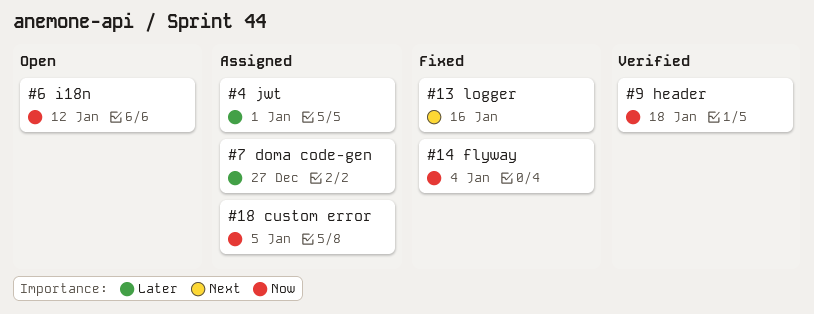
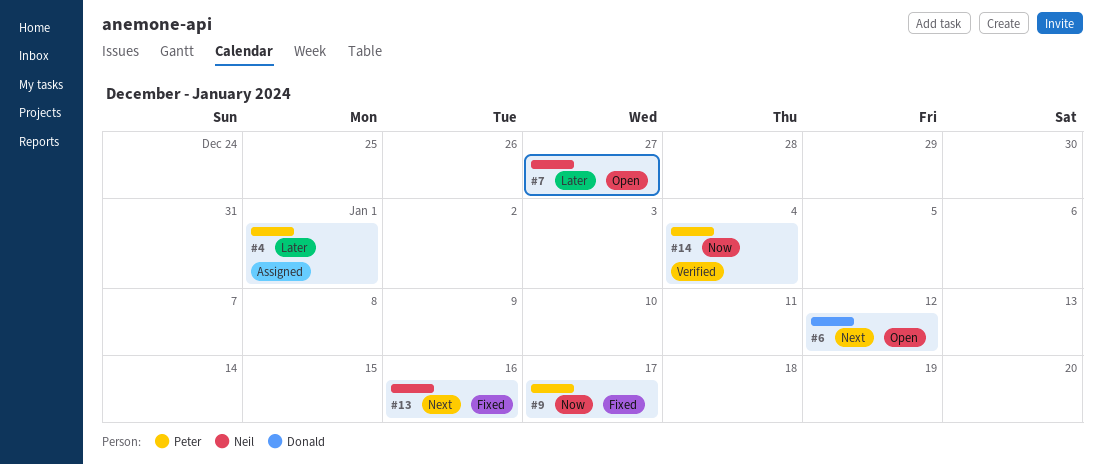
#6, priority: Now -> Next
#7, status: Assigned -> Open
#9, status: Verified -> Fixed
#9, due: Jan 18 -> Jan 17
#14, status: Fixed -> Verified
#18: present -> none

